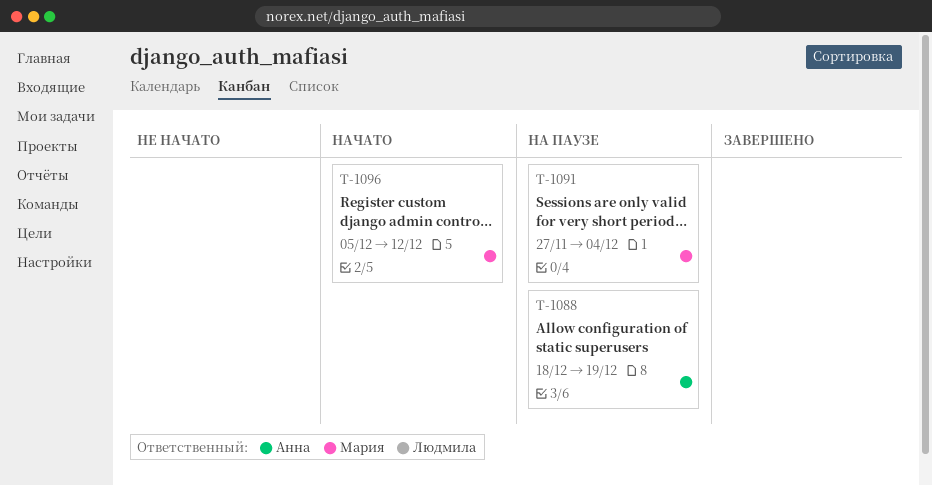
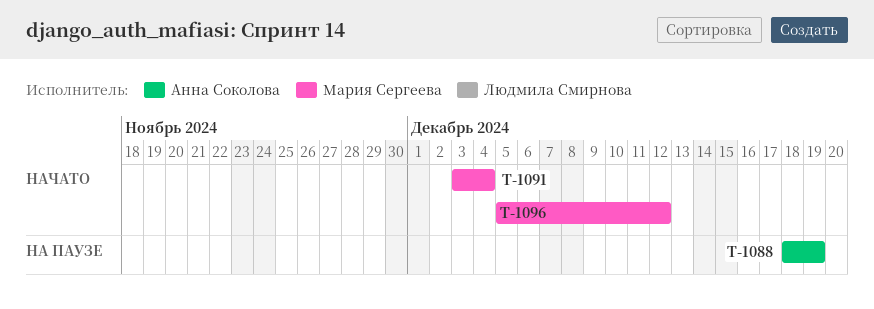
T-1091, status: На паузе -> Начато
T-1091, start: Nov 27 -> Dec 3

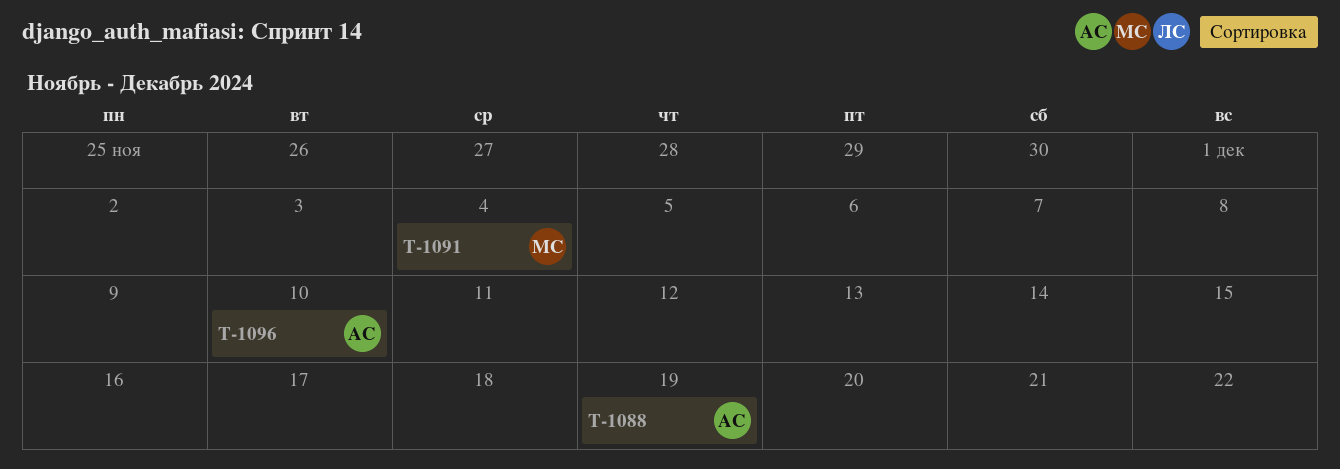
T-1096, owner: Мария Сергеева -> Анна Соколова
T-1096, due: Dec 12 -> Dec 10

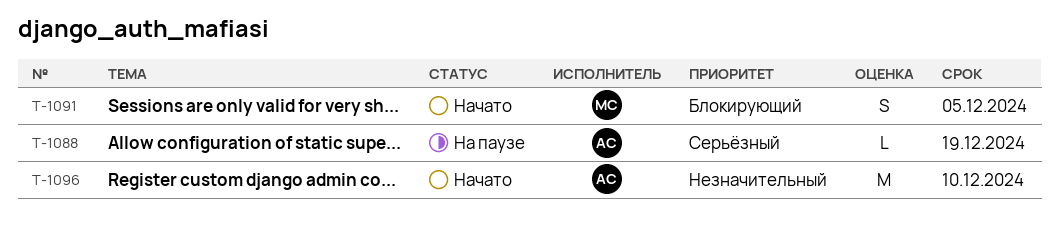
T-1091, due: Dec 4 -> Dec 5

